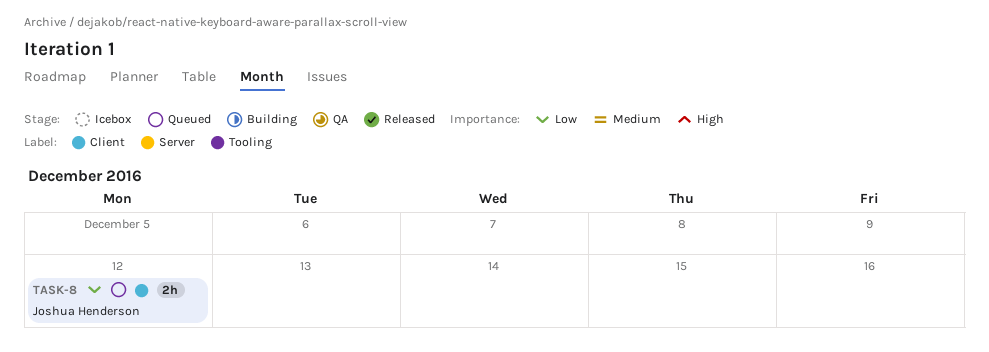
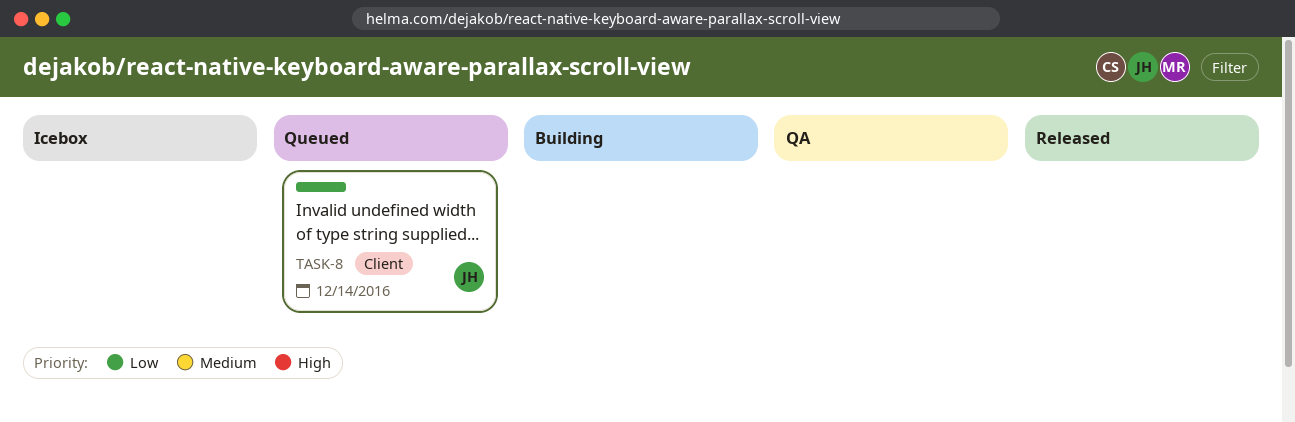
TASK-8, due: Dec 12 -> Dec 14

